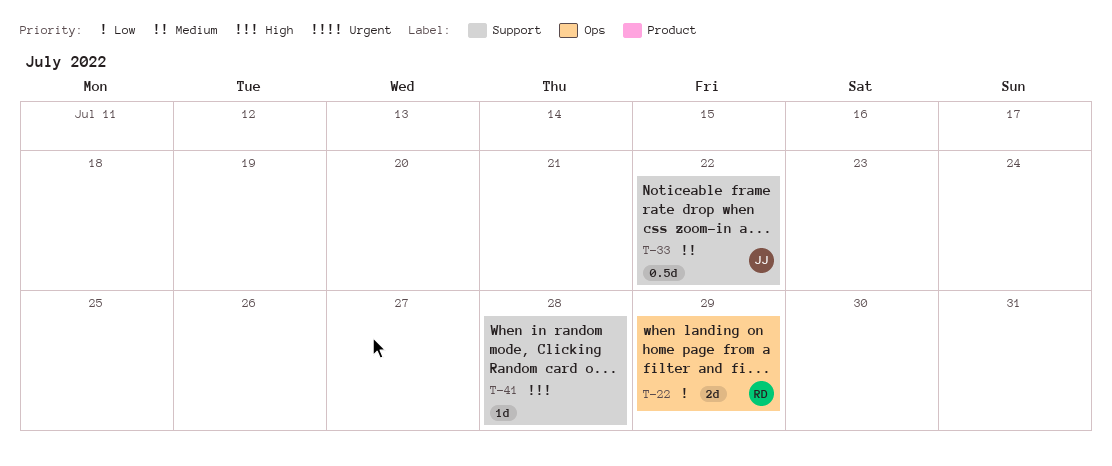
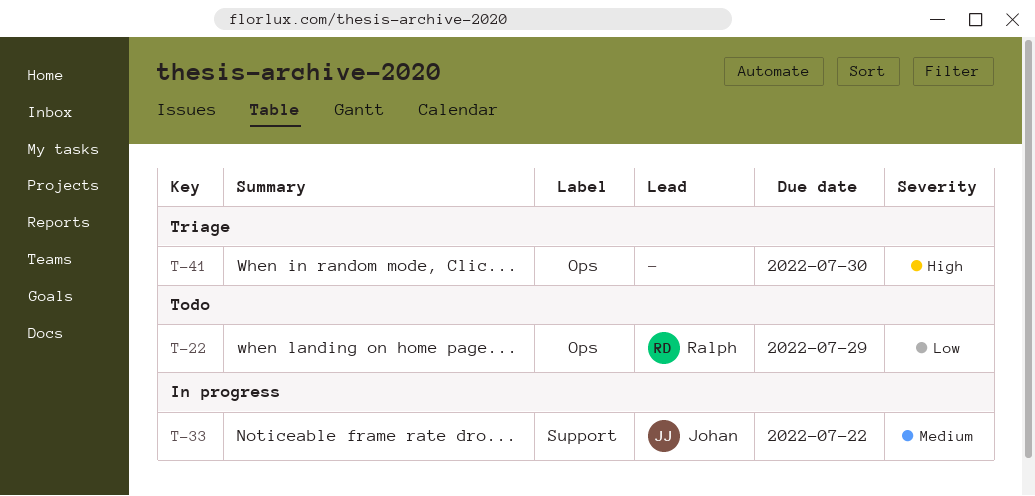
T-41, label: Support -> Ops
T-41, due: Jul 28 -> Jul 30

